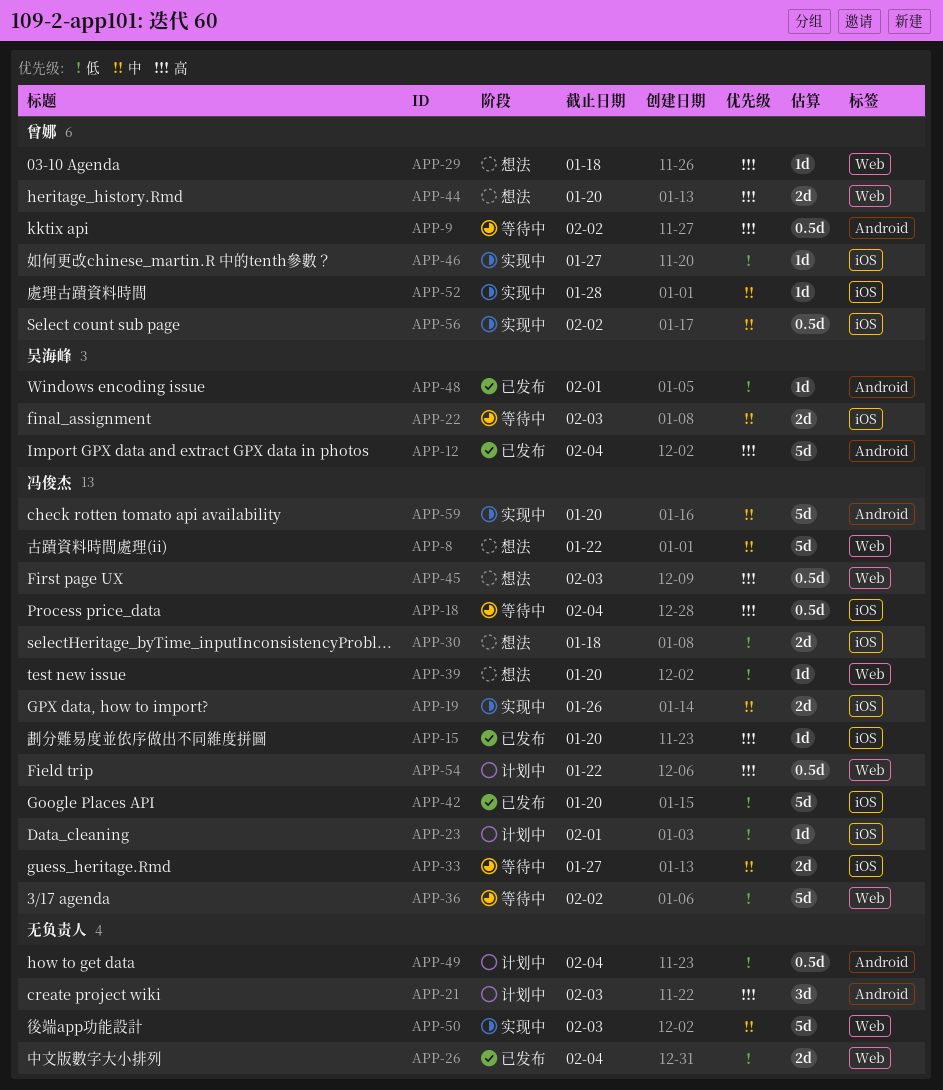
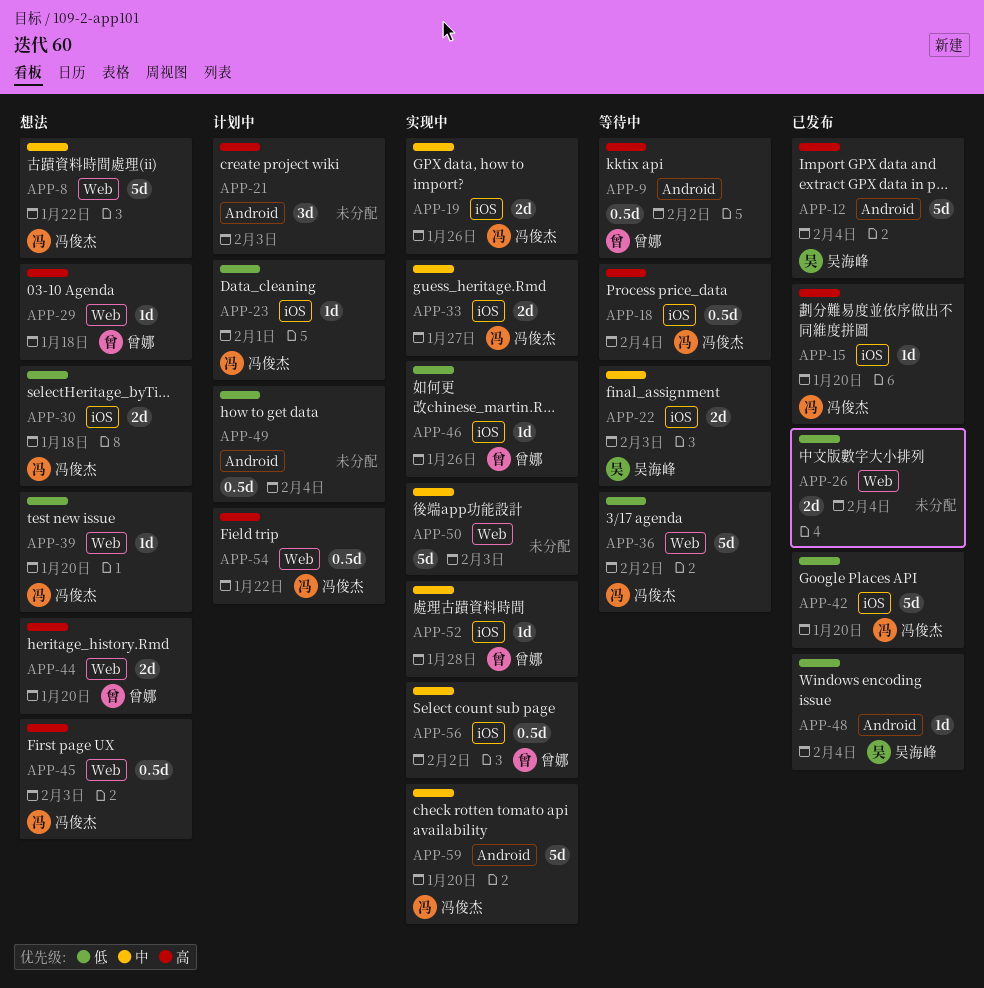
APP-33, status: 等待中 -> 实现中
APP-46, due: Jan 27 -> Jan 26
APP-48, due: Feb 1 -> Feb 4

